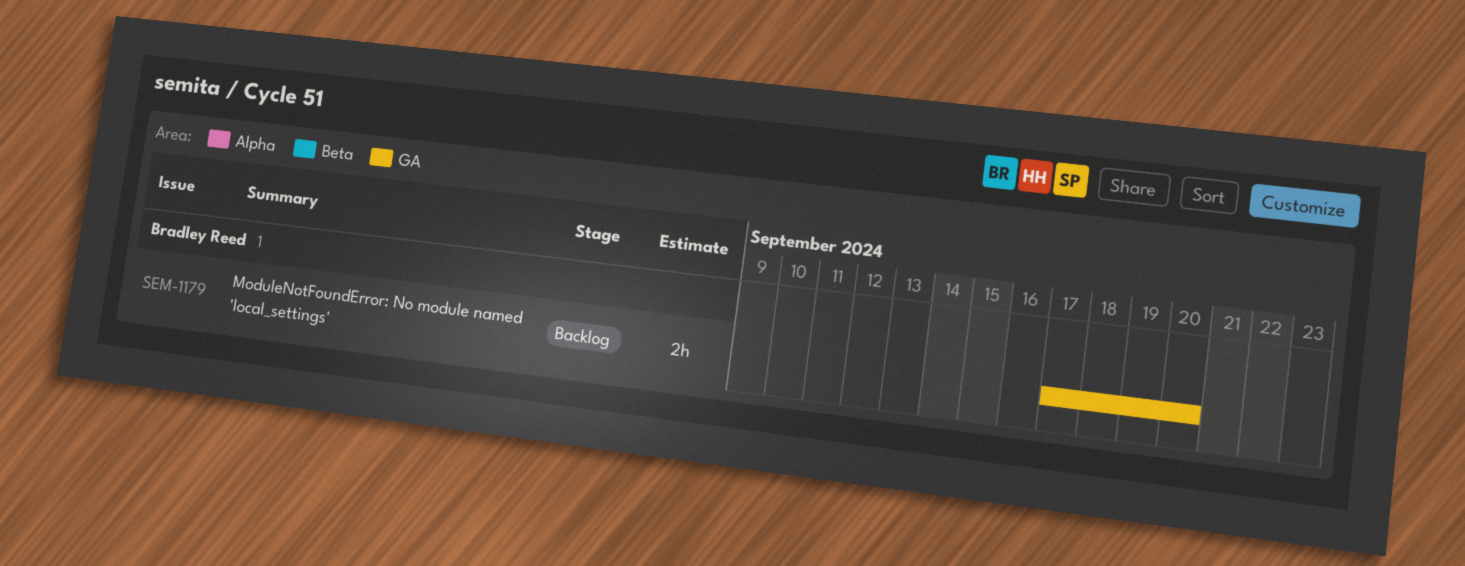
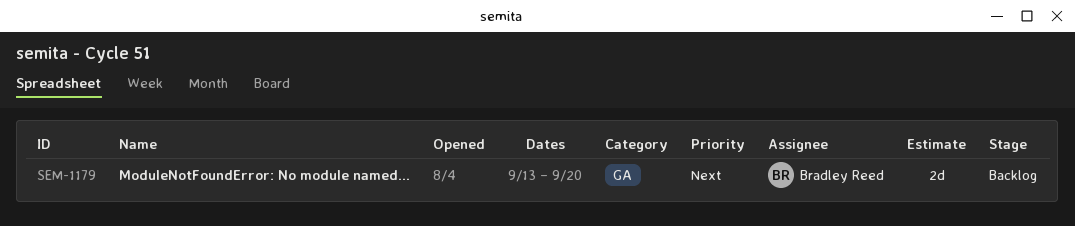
SEM-1179, estimate: 2h -> 2d
SEM-1179, start: Sep 17 -> Sep 13

